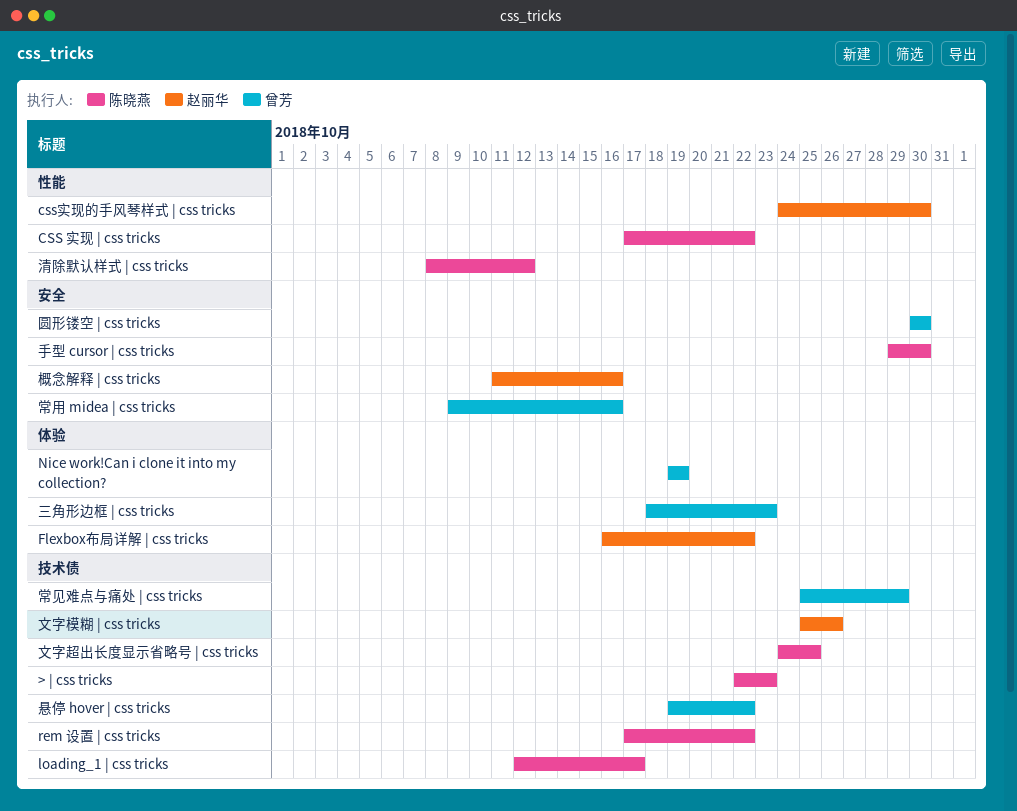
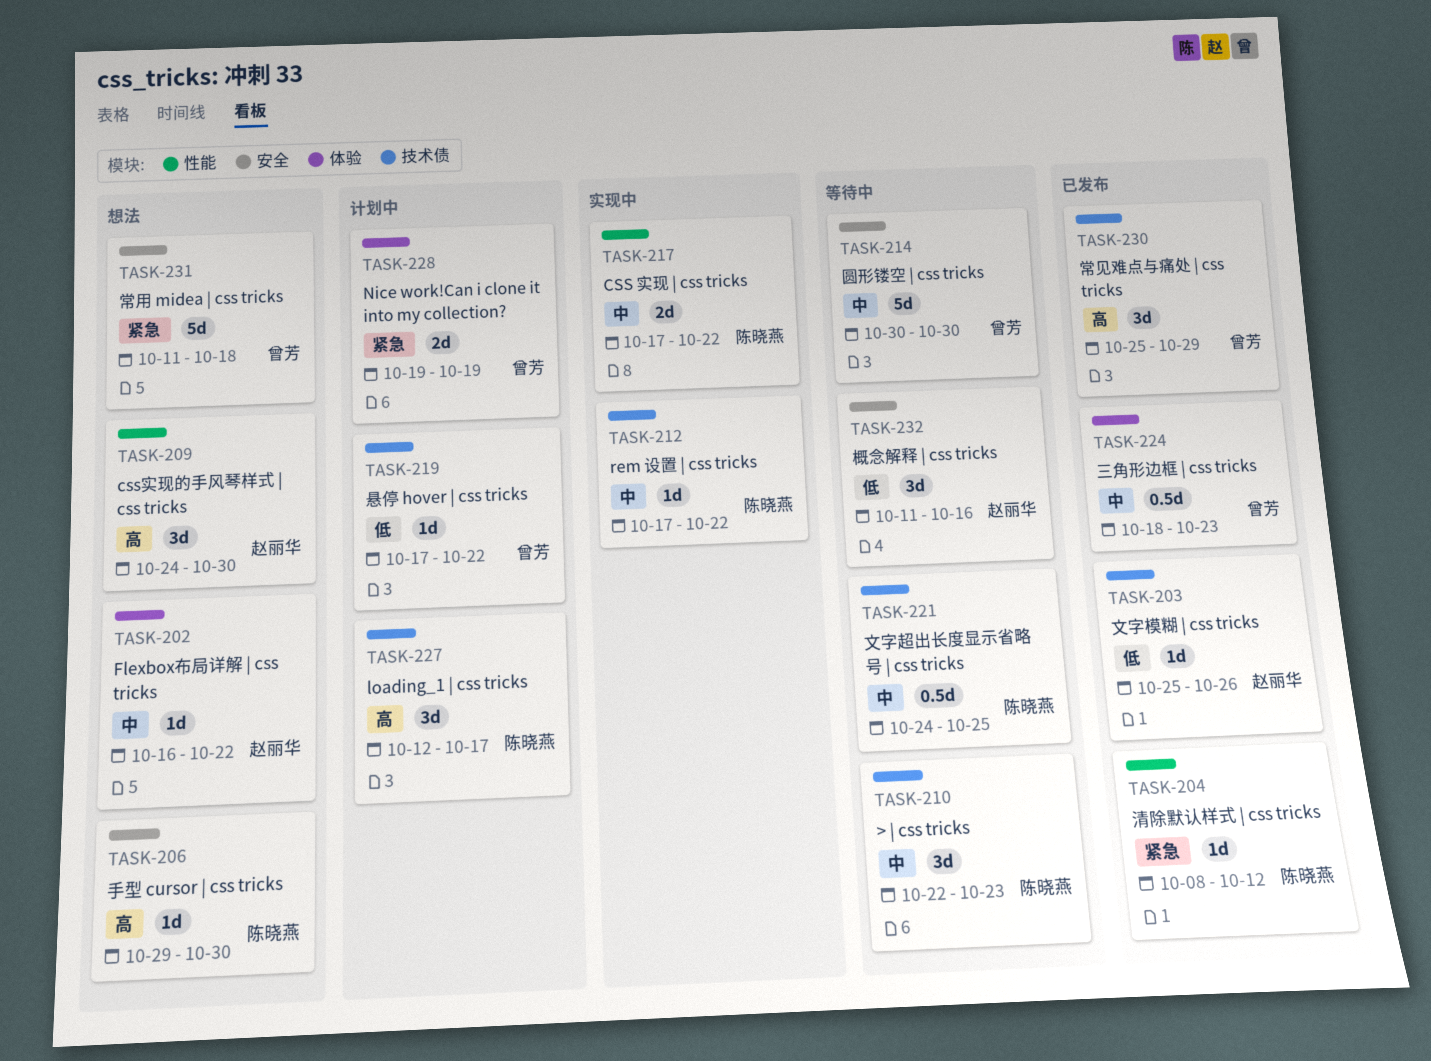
常用 midea | css tricks, start: Oct 9 -> Oct 11
常用 midea | css tricks, due: Oct 16 -> Oct 18
悬停 hover | css tricks, start: Oct 19 -> Oct 17

